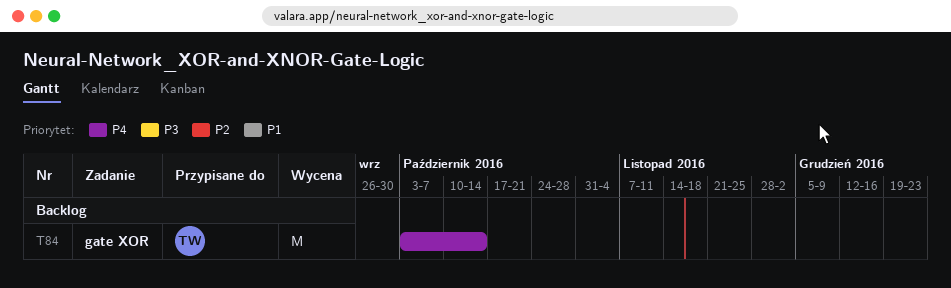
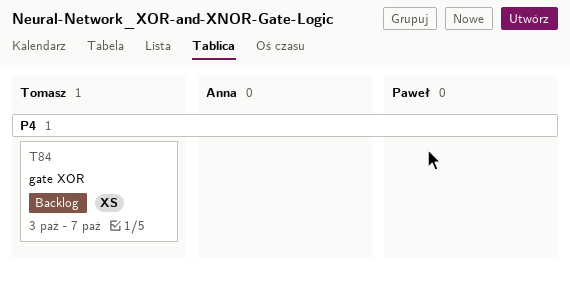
T84, estimate: M -> XS
T84, due: Oct 14 -> Oct 7

